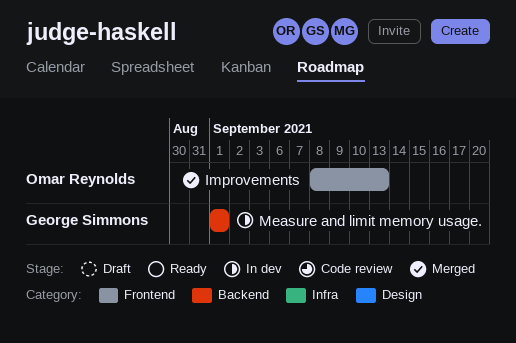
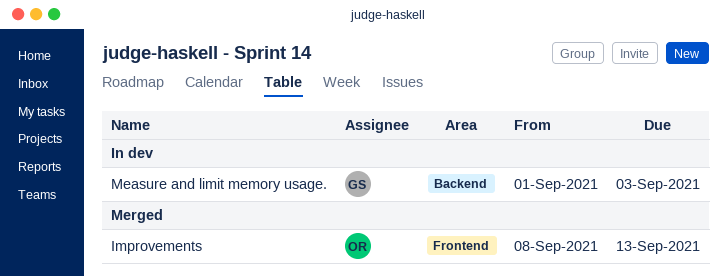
Measure and limit memory usage., due: Sep 1 -> Sep 3

